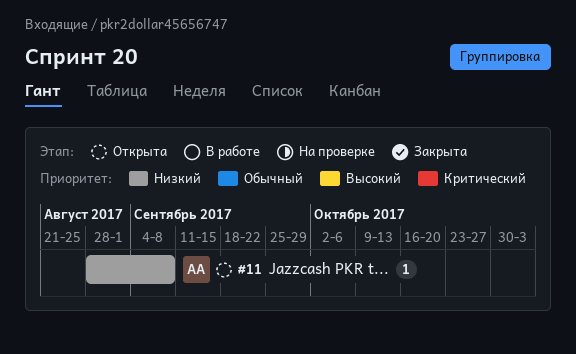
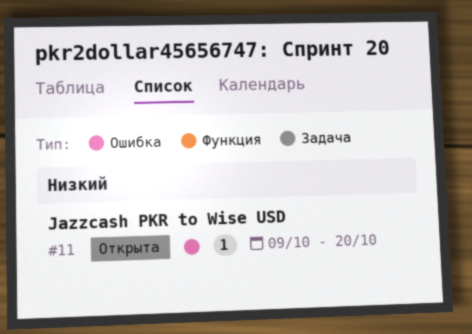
#11, start: Aug 28 -> Oct 9
#11, due: Sep 8 -> Oct 20

